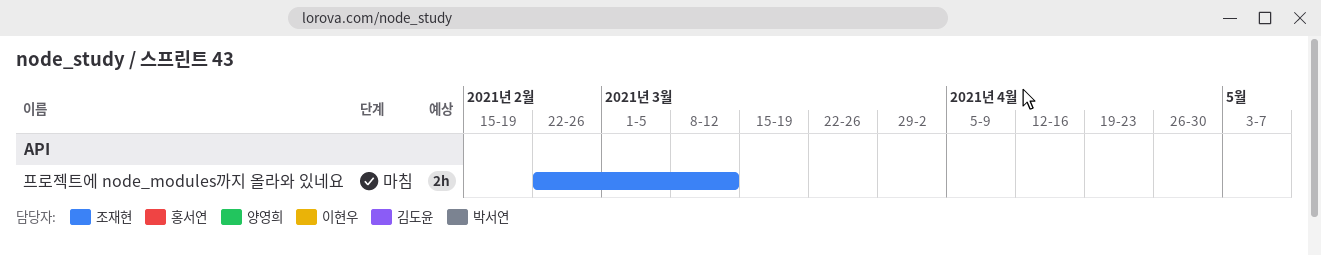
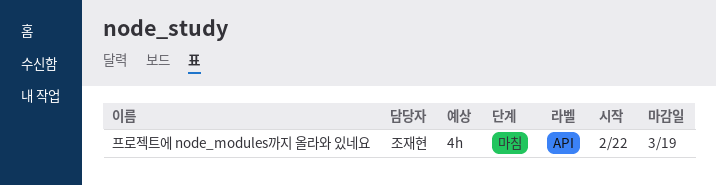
프로젝트에 node_modules까지 올라와 있네요, estimate: 2h -> 4h
프로젝트에 node_modules까지 올라와 있네요, due: Mar 12 -> Mar 19

